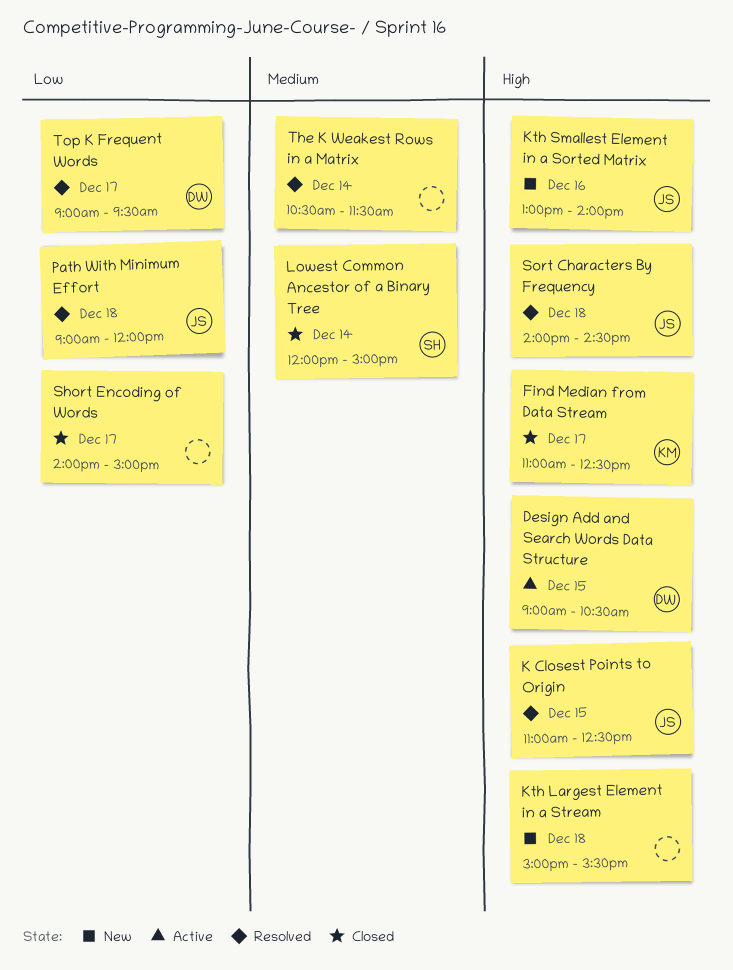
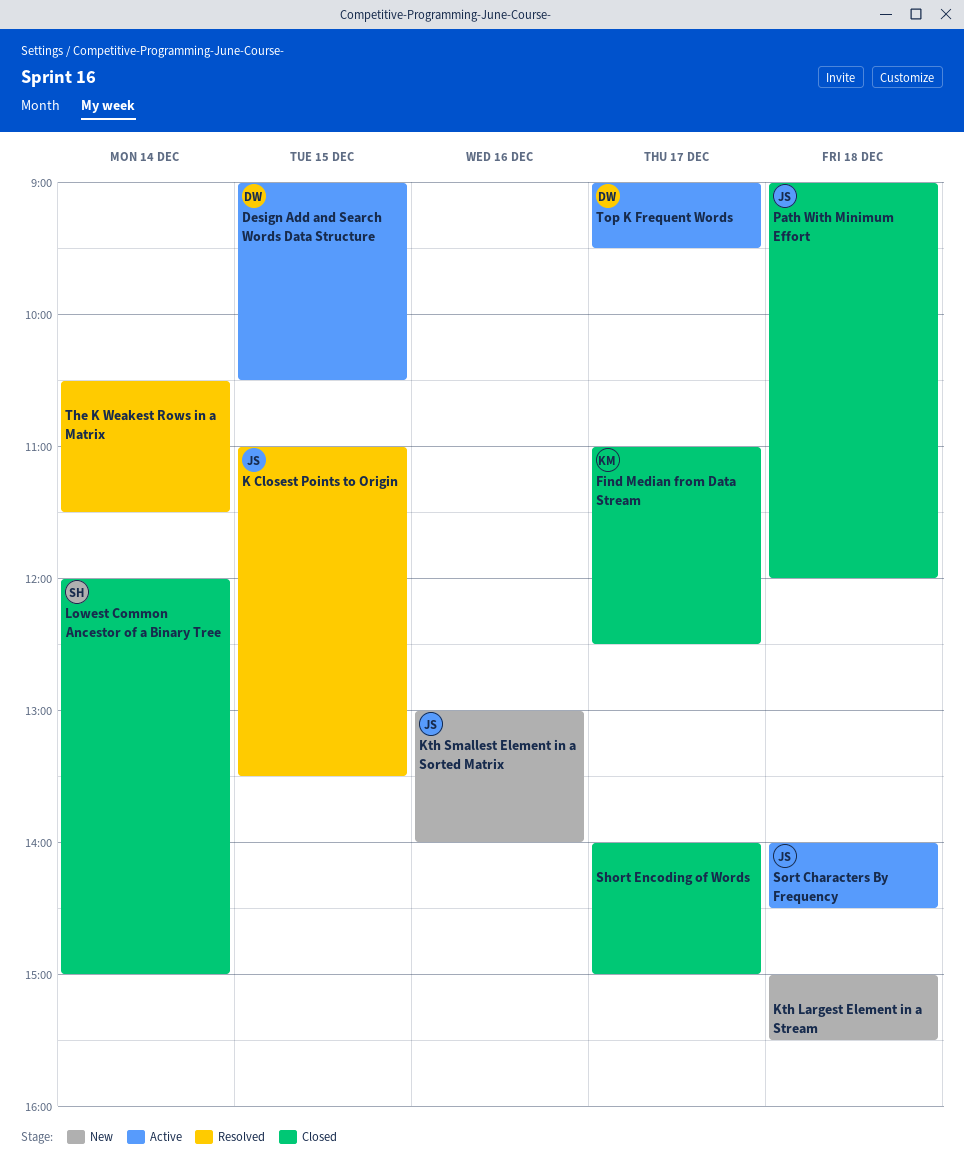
K Closest Points to Origin, ends: 12:30 -> 13:30
Path With Minimum Effort, status: Resolved -> Closed
Sort Characters By Frequency, status: Resolved -> Active
Top K Frequent Words, status: Resolved -> Active

